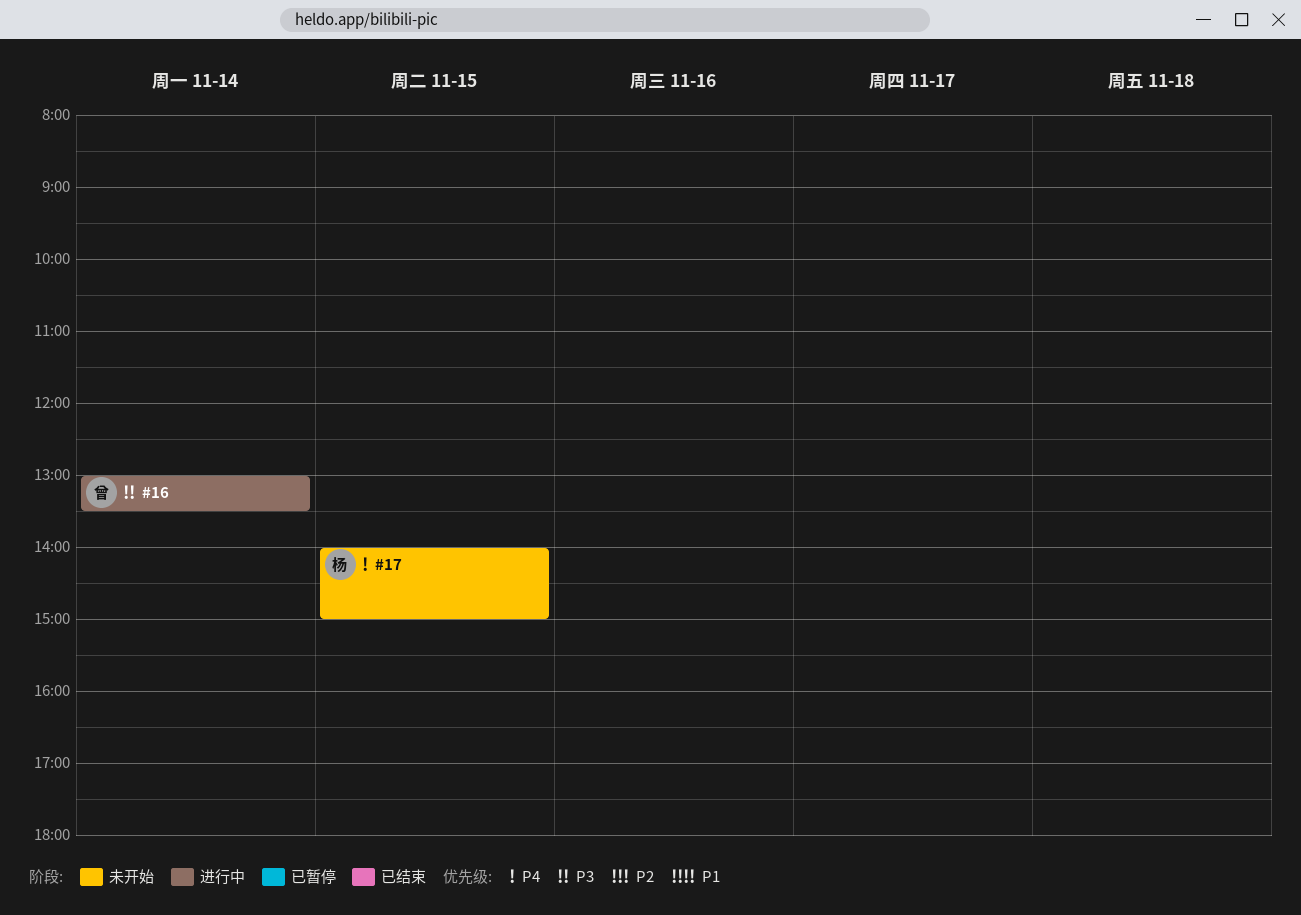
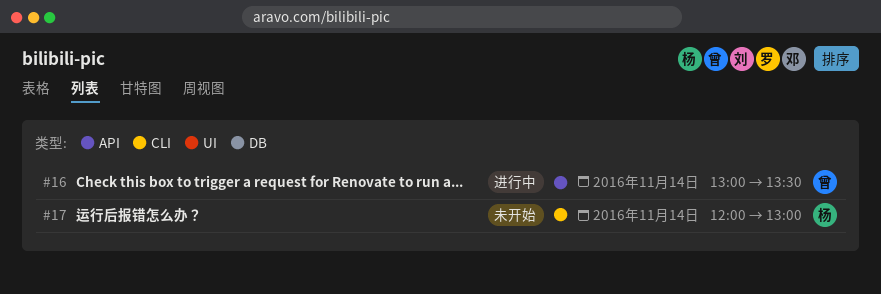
#17, day: Nov 15 -> Nov 14
#17, begins: 14:00 -> 12:00
#17, ends: 15:00 -> 13:00

